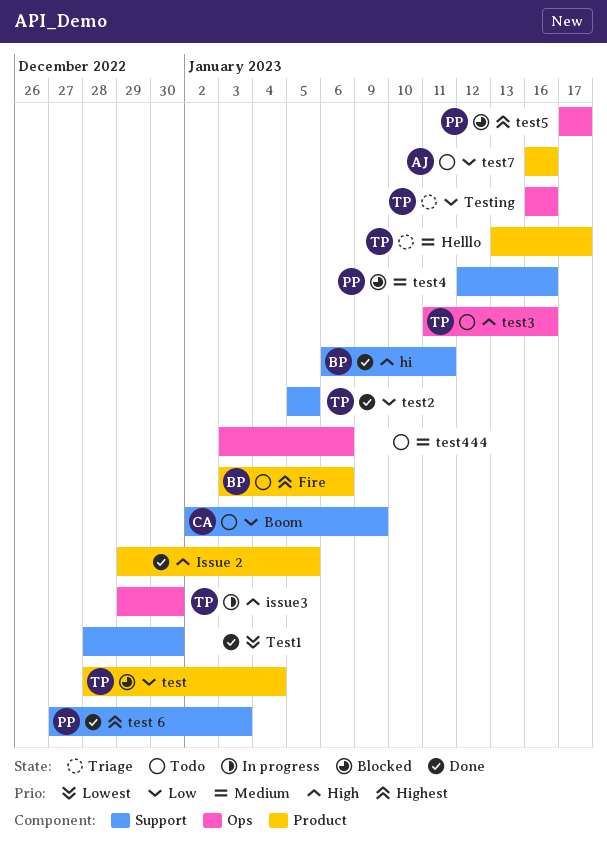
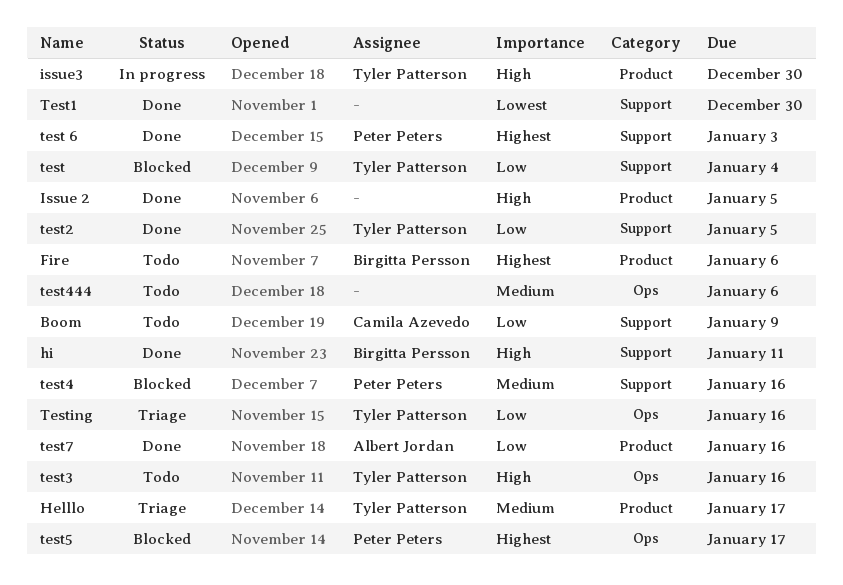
issue3, label: Ops -> Product
test, label: Product -> Support
test7, status: Todo -> Done

